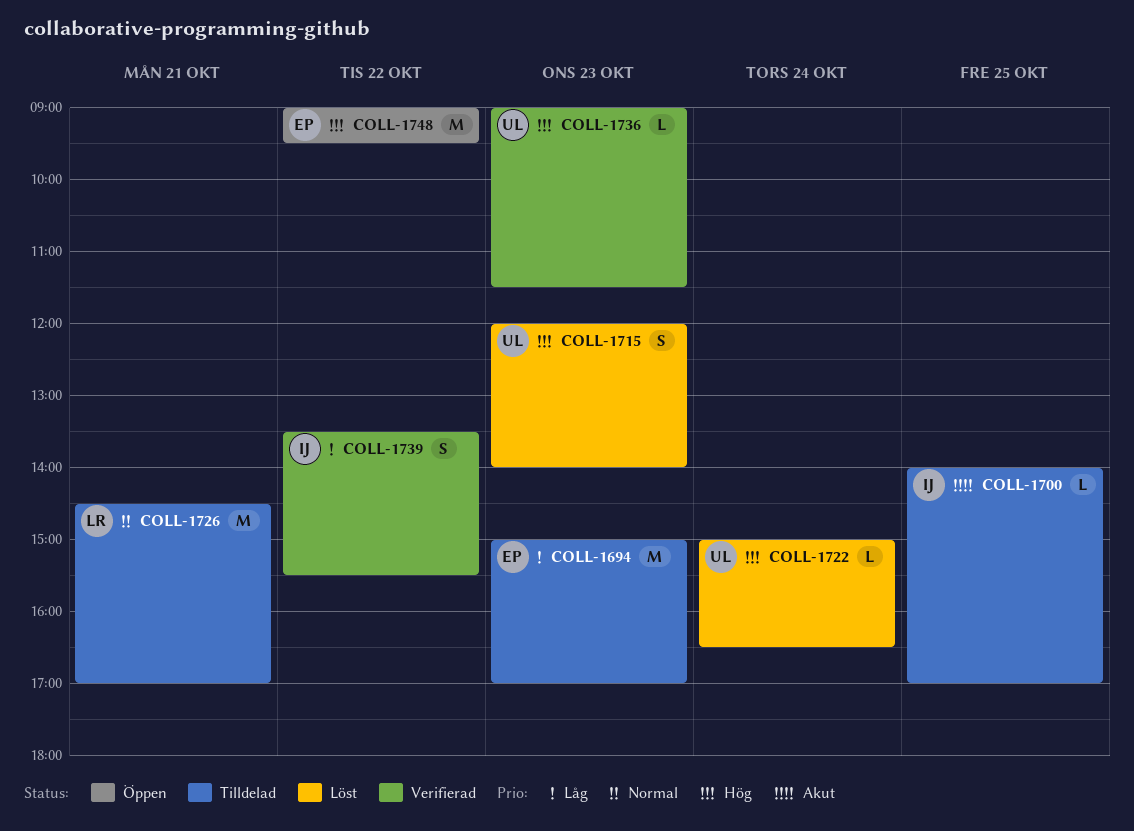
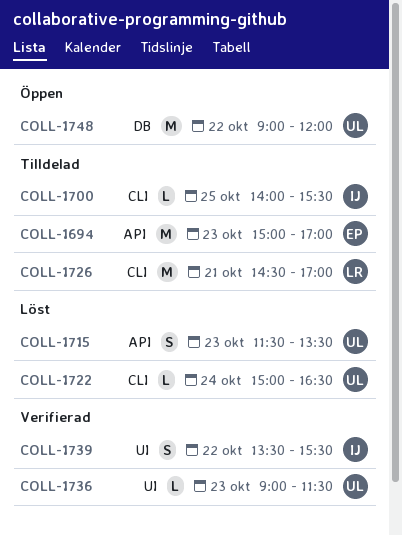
COLL-1700, ends: 17:00 -> 15:30
COLL-1715, begins: 12:00 -> 11:30
COLL-1715, ends: 14:00 -> 13:30
COLL-1748, owner: EP -> UL
COLL-1748, ends: 09:30 -> 12:00

